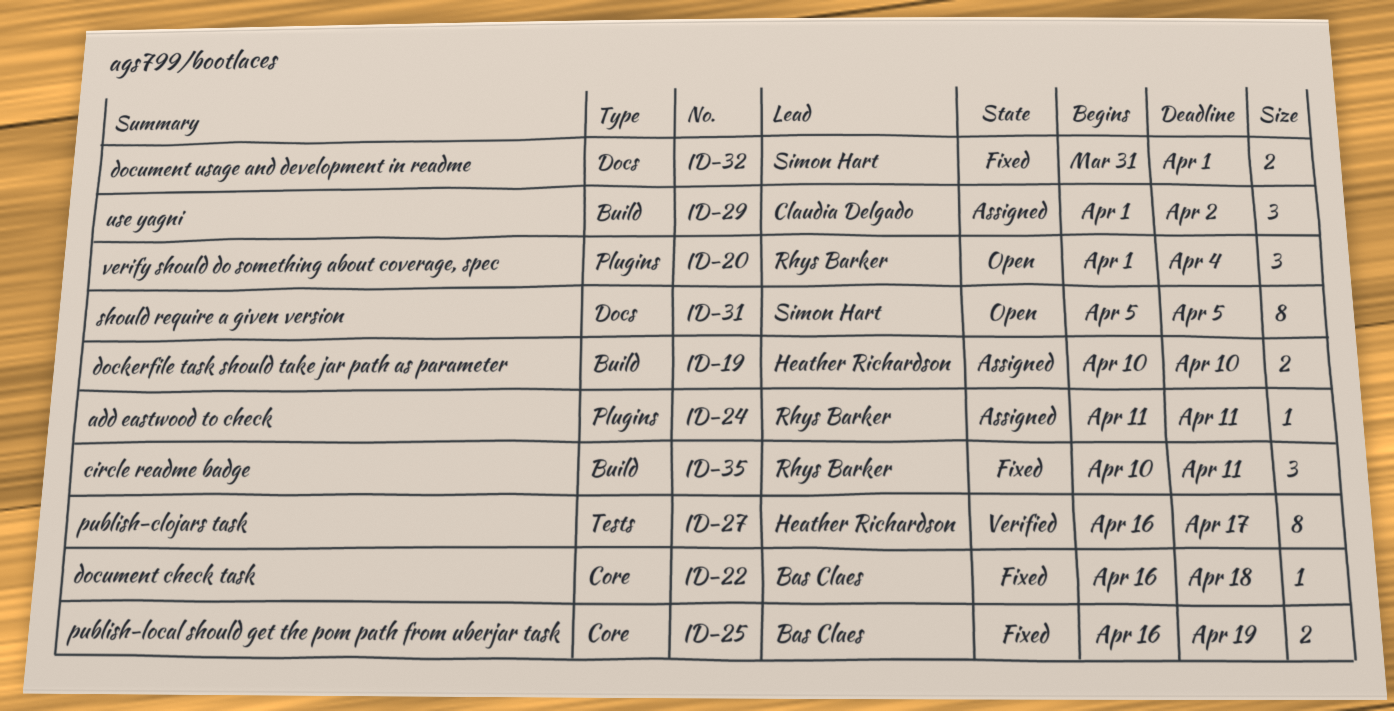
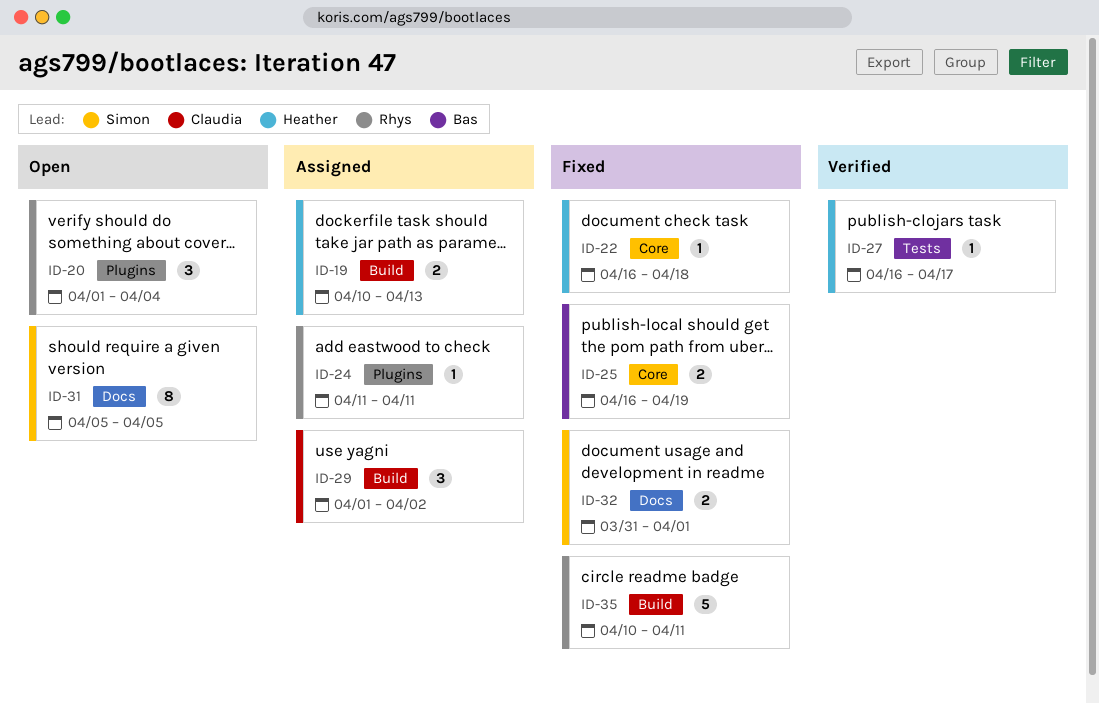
ID-19, due: Apr 10 -> Apr 13
ID-22, owner: Bas Claes -> Heather Richardson
ID-27, estimate: 8 -> 1
ID-35, estimate: 3 -> 5

